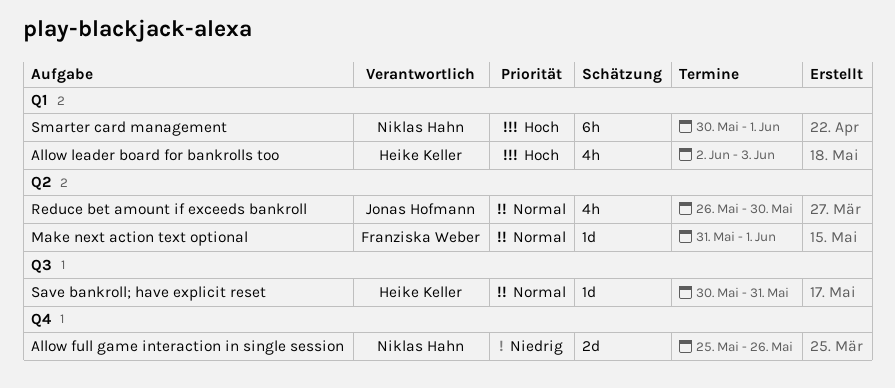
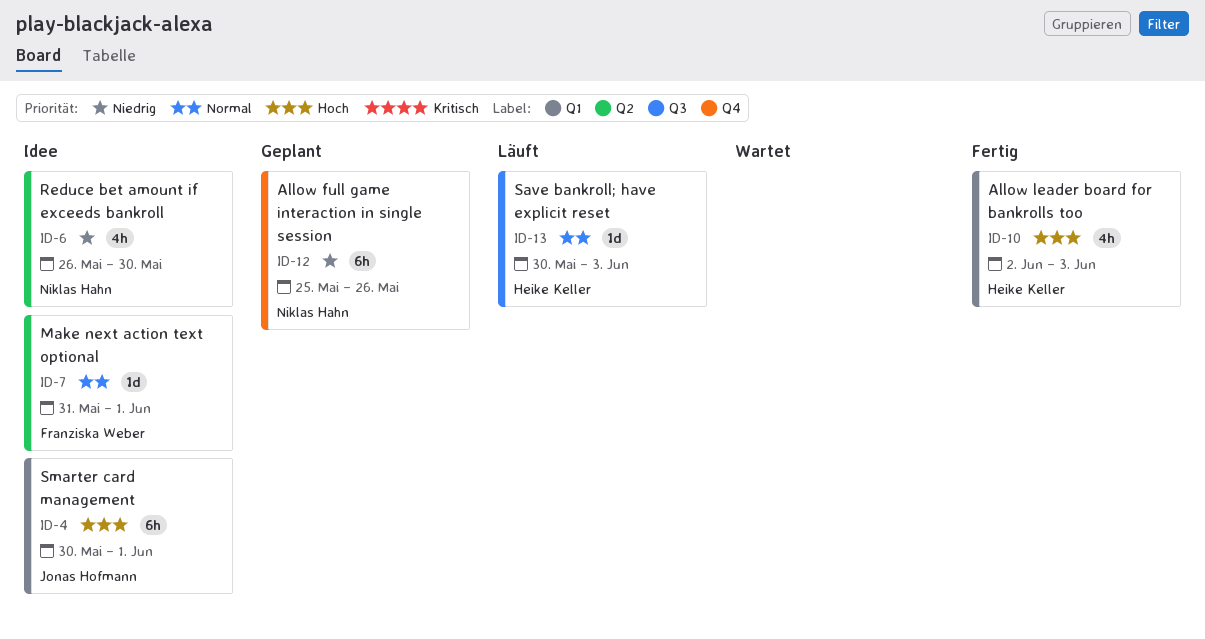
Allow full game interaction in single session, estimate: 2d -> 6h
Reduce bet amount if exceeds bankroll, owner: Jonas Hofmann -> Niklas Hahn
Reduce bet amount if exceeds bankroll, priority: Normal -> Niedrig
Save bankroll; have explicit reset, due: May 31 -> Jun 3
Smarter card management, owner: Niklas Hahn -> Jonas Hofmann

